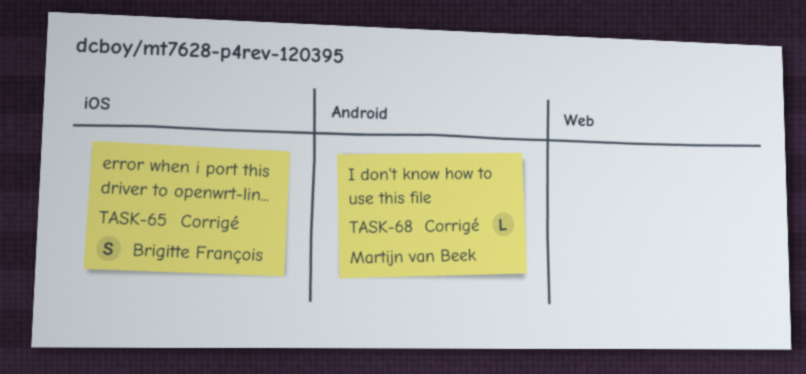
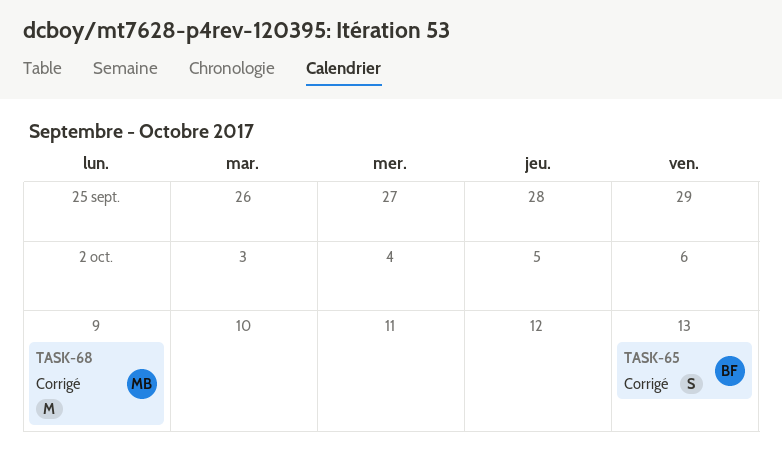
TASK-68, estimate: L -> M

